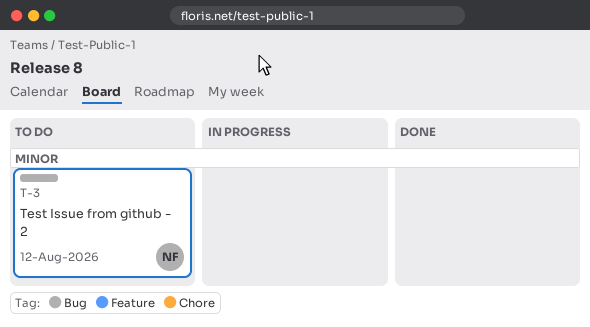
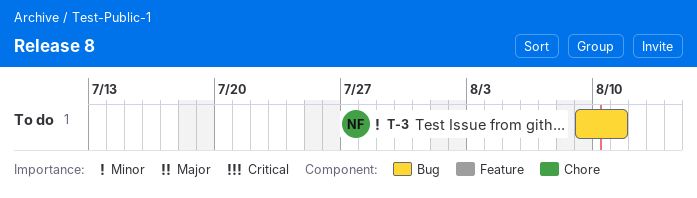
T-3, due: Aug 12 -> Aug 11

